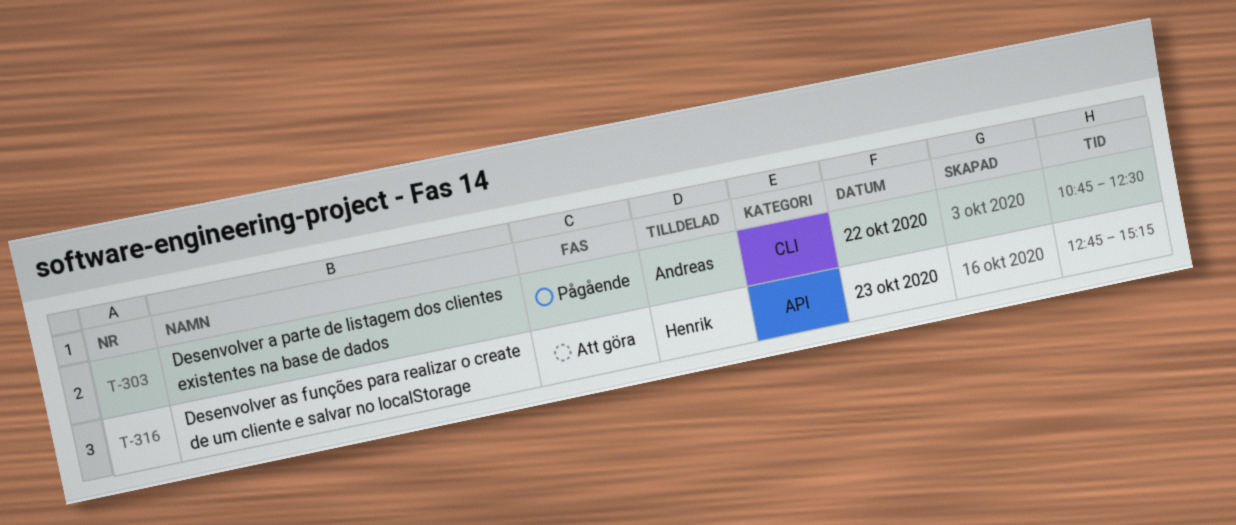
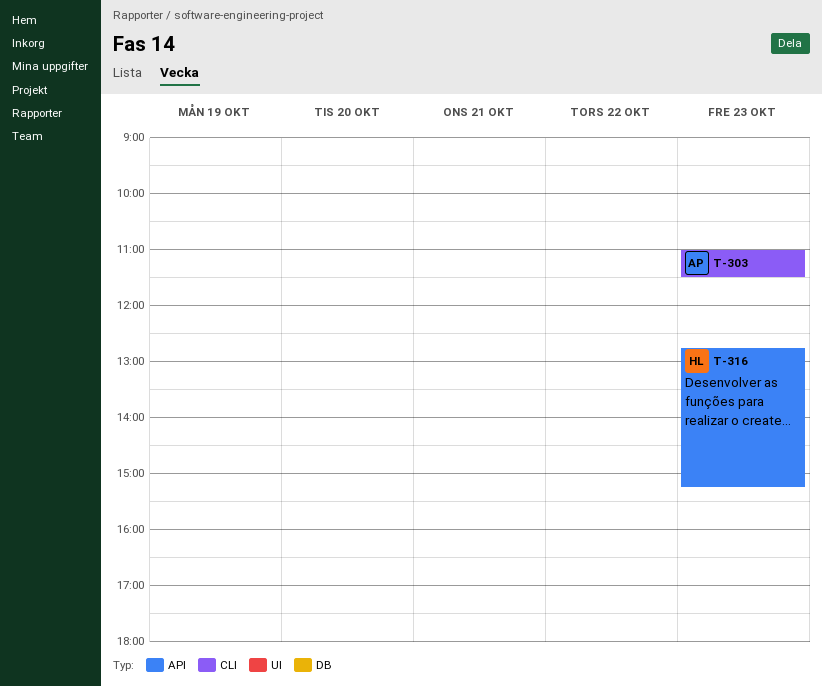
T-303, day: Oct 22 -> Oct 23
T-303, begins: 10:45 -> 11:00
T-303, ends: 12:30 -> 11:30

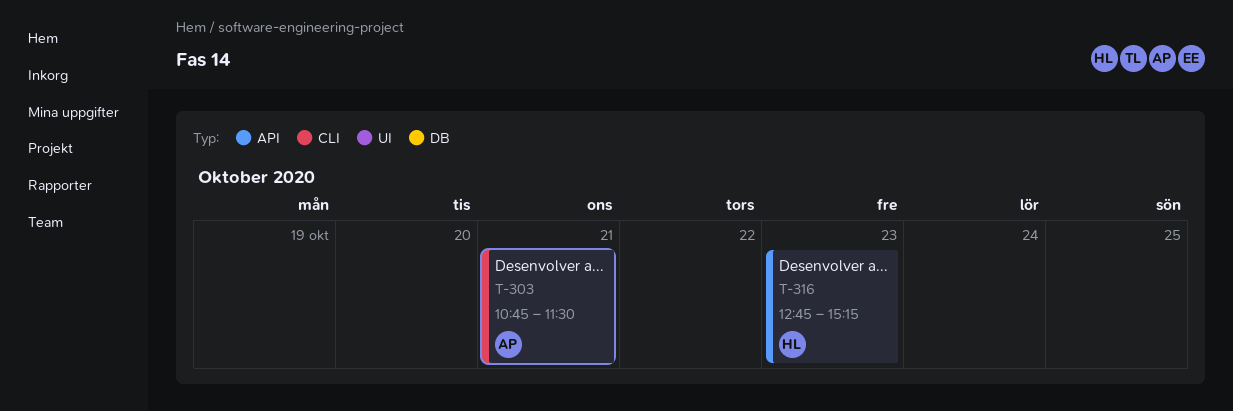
T-303, day: Oct 23 -> Oct 21
T-303, begins: 11:00 -> 10:45

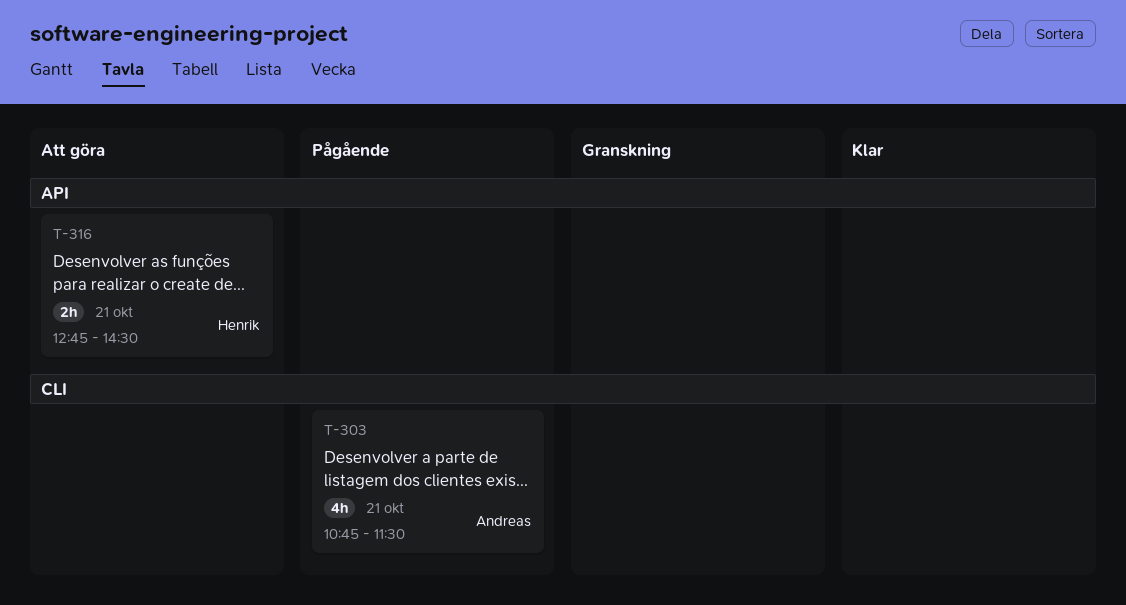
T-316, day: Oct 23 -> Oct 21
T-316, ends: 15:15 -> 14:30

